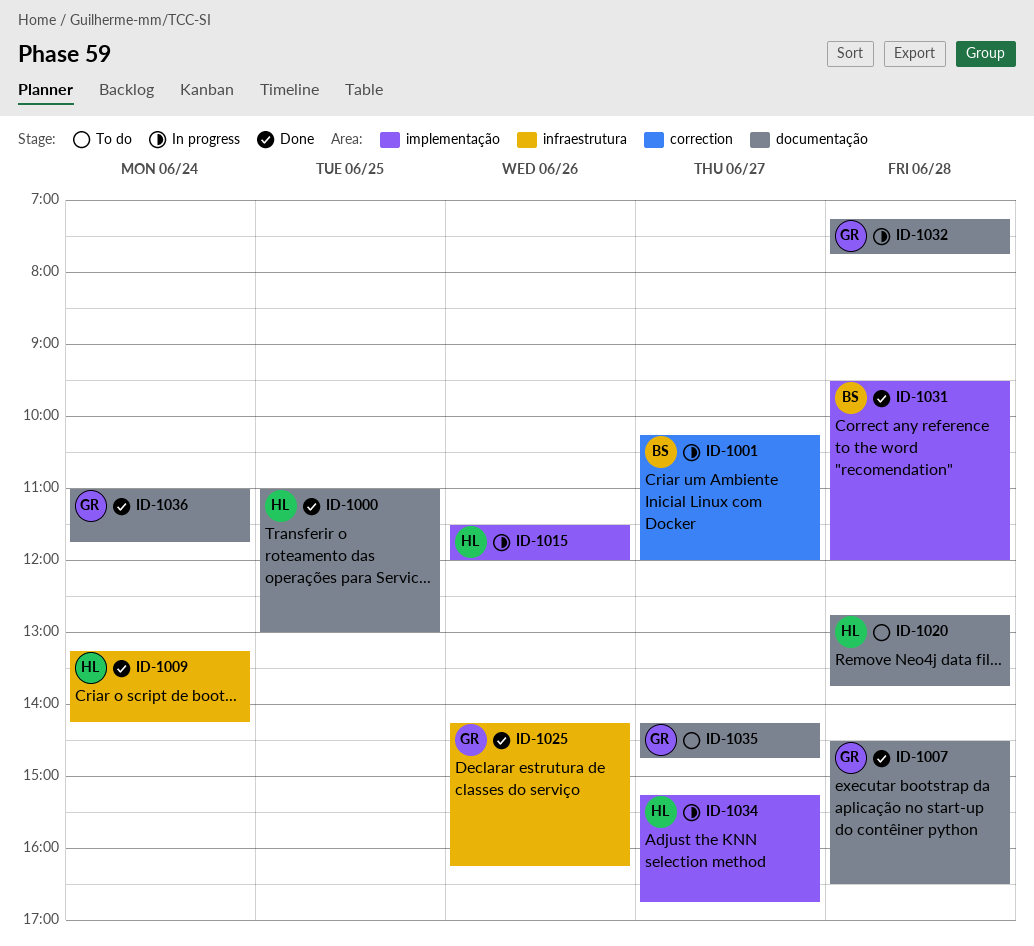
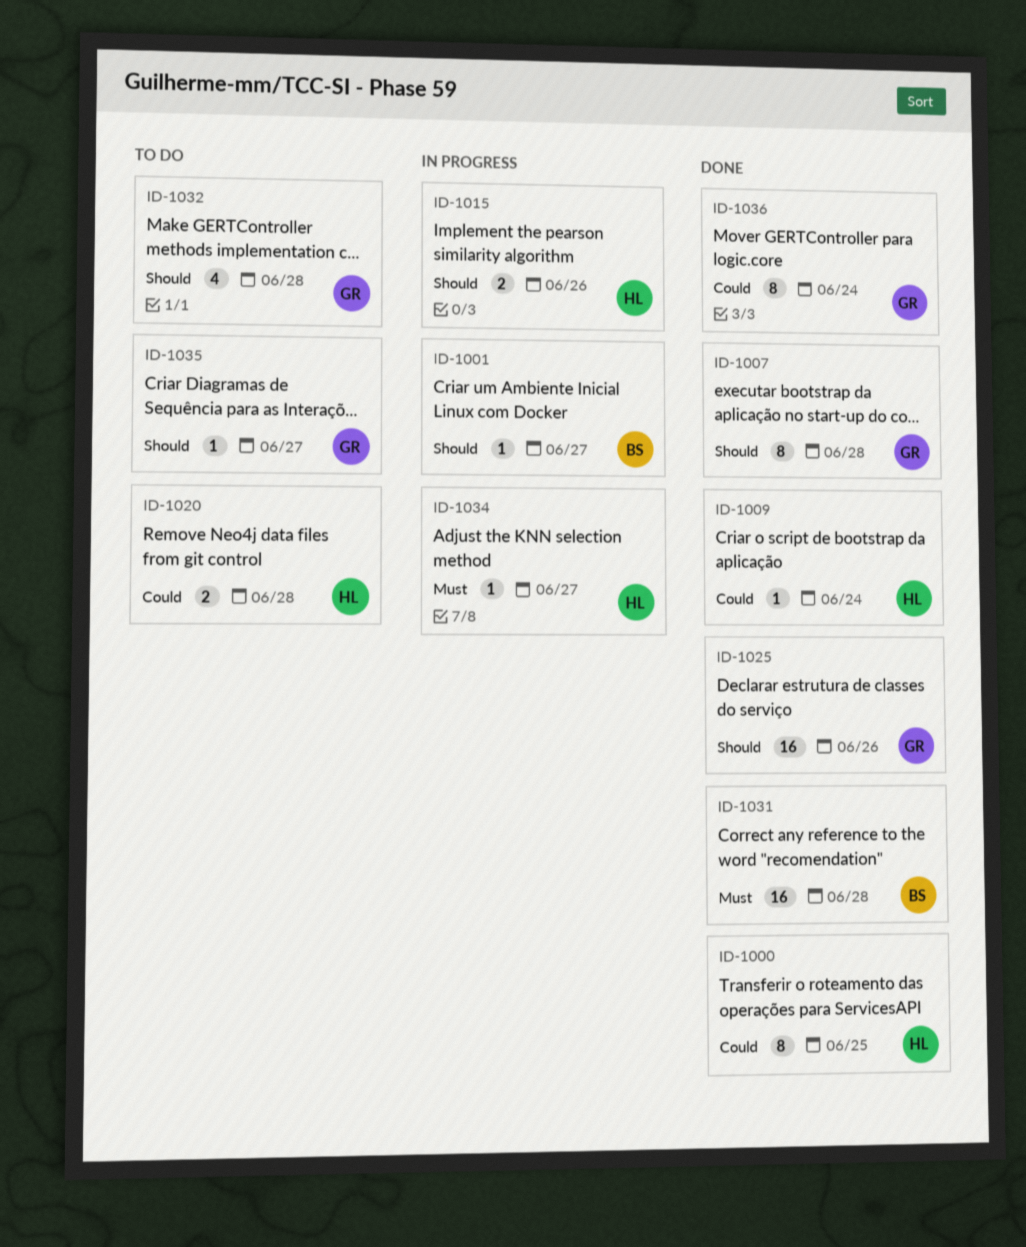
ID-1032, status: In progress -> To do

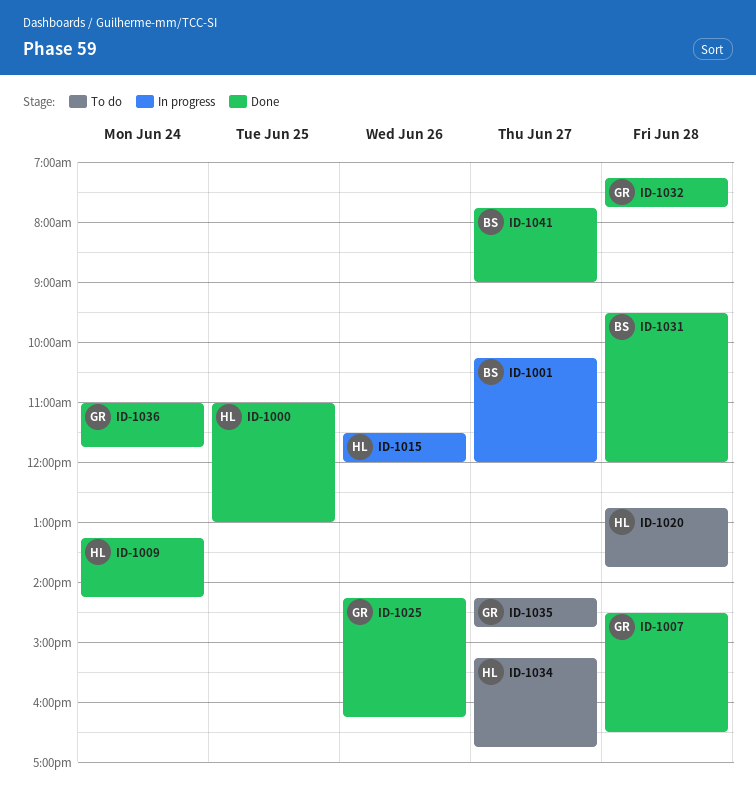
ID-1032, status: To do -> Done
ID-1034, status: In progress -> To do
ID-1041: none -> present

